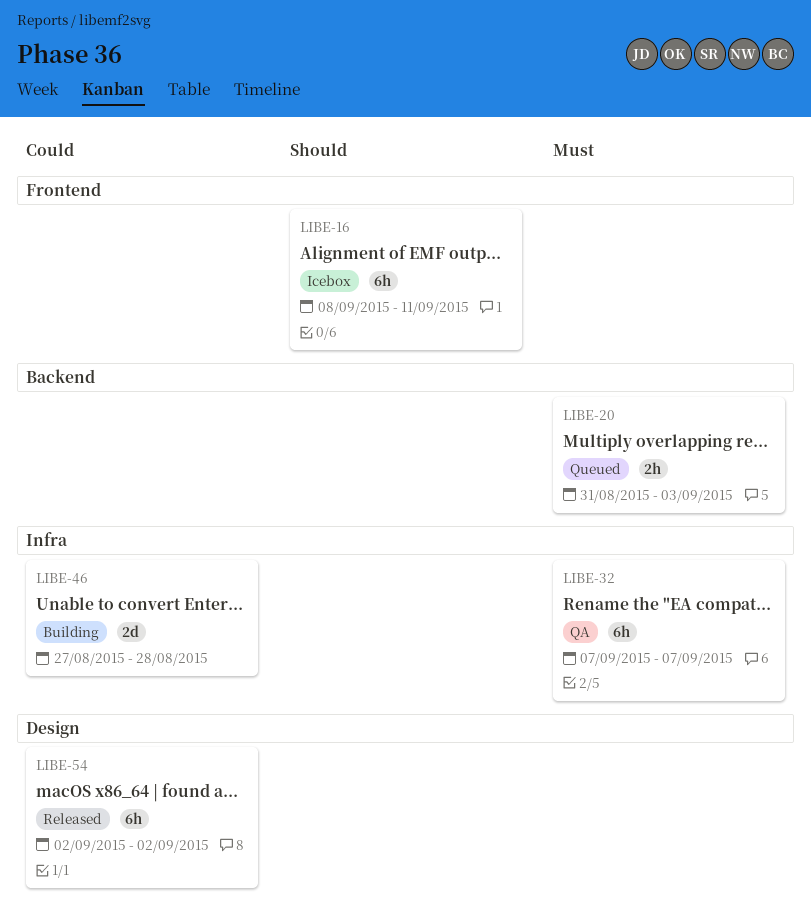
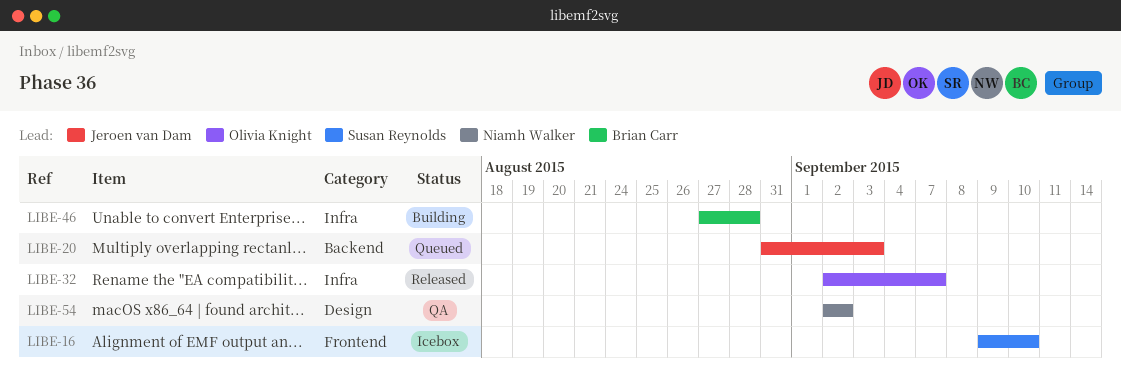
LIBE-16, start: Sep 8 -> Sep 9
LIBE-16, due: Sep 11 -> Sep 10
LIBE-32, status: QA -> Released
LIBE-32, start: Sep 7 -> Sep 2
LIBE-54, status: Released -> QA

